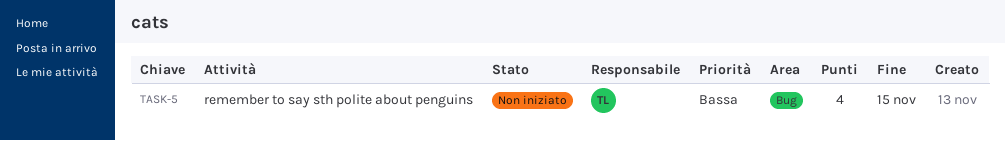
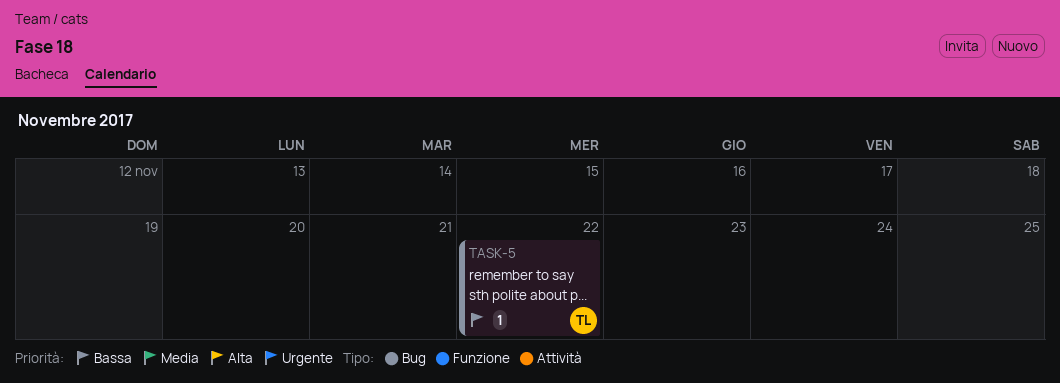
TASK-5, estimate: 4 -> 1
TASK-5, due: Nov 15 -> Nov 22

